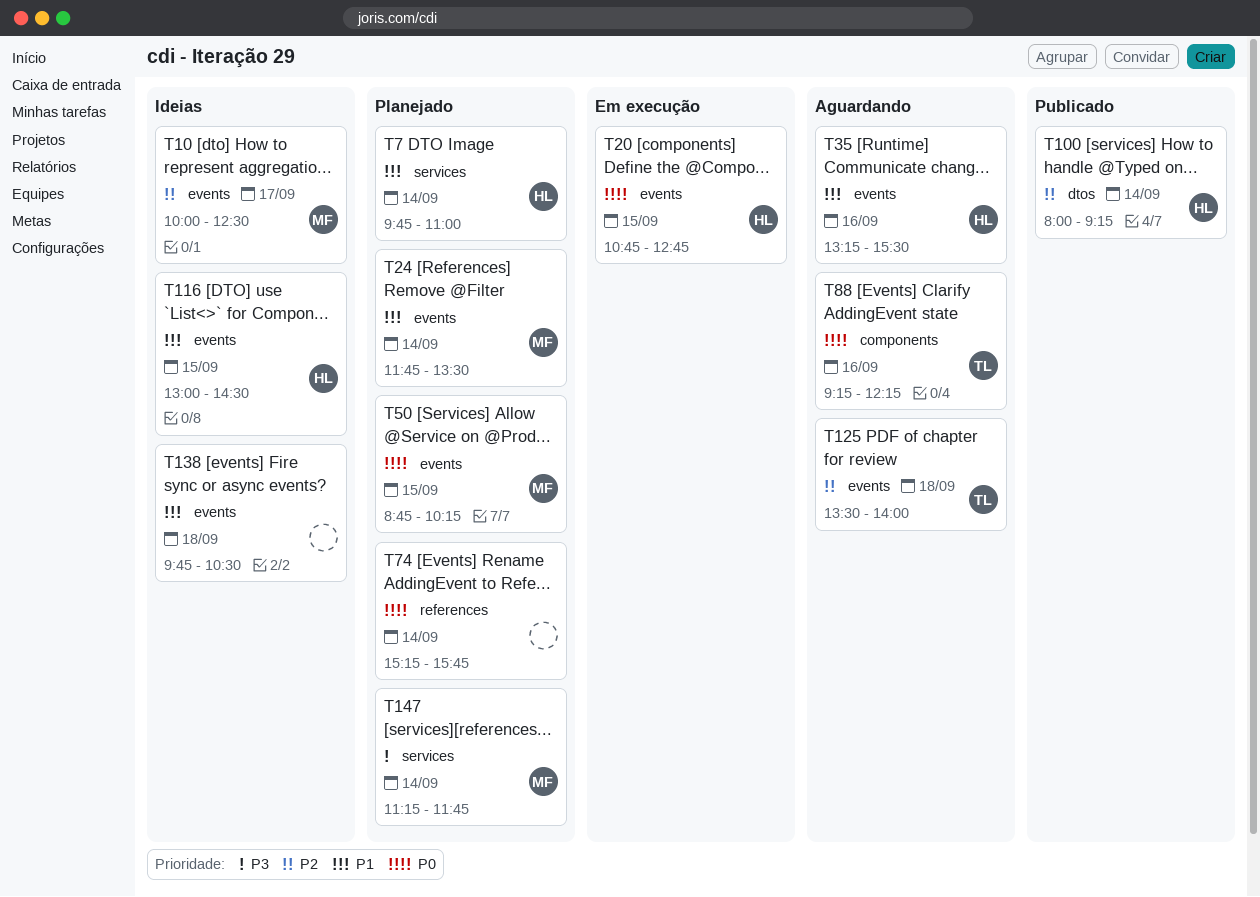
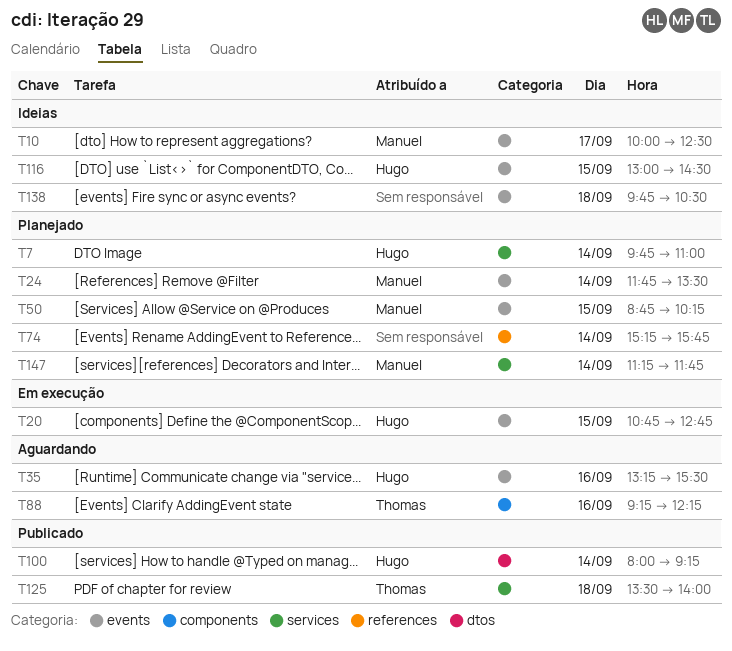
T125, status: Aguardando -> Publicado
T125, label: events -> services

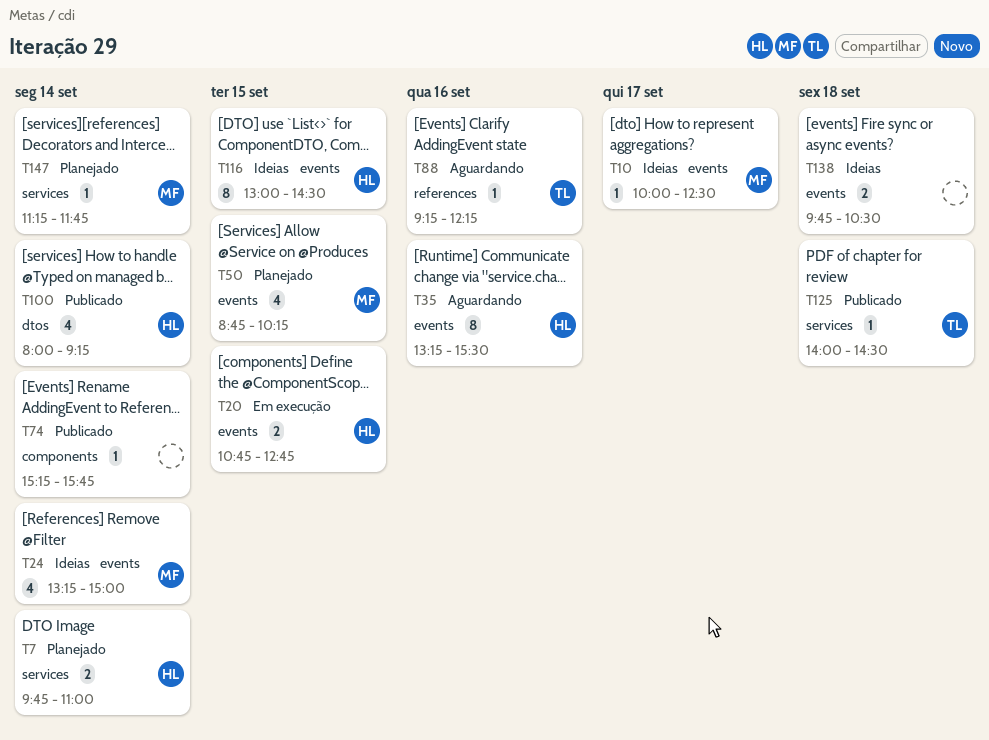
T24, status: Planejado -> Ideias
T24, begins: 11:45 -> 13:15
T24, ends: 13:30 -> 15:00
T74, status: Planejado -> Publicado
T74, label: references -> components
T88, label: components -> references
T125, begins: 13:30 -> 14:00
T125, ends: 14:00 -> 14:30

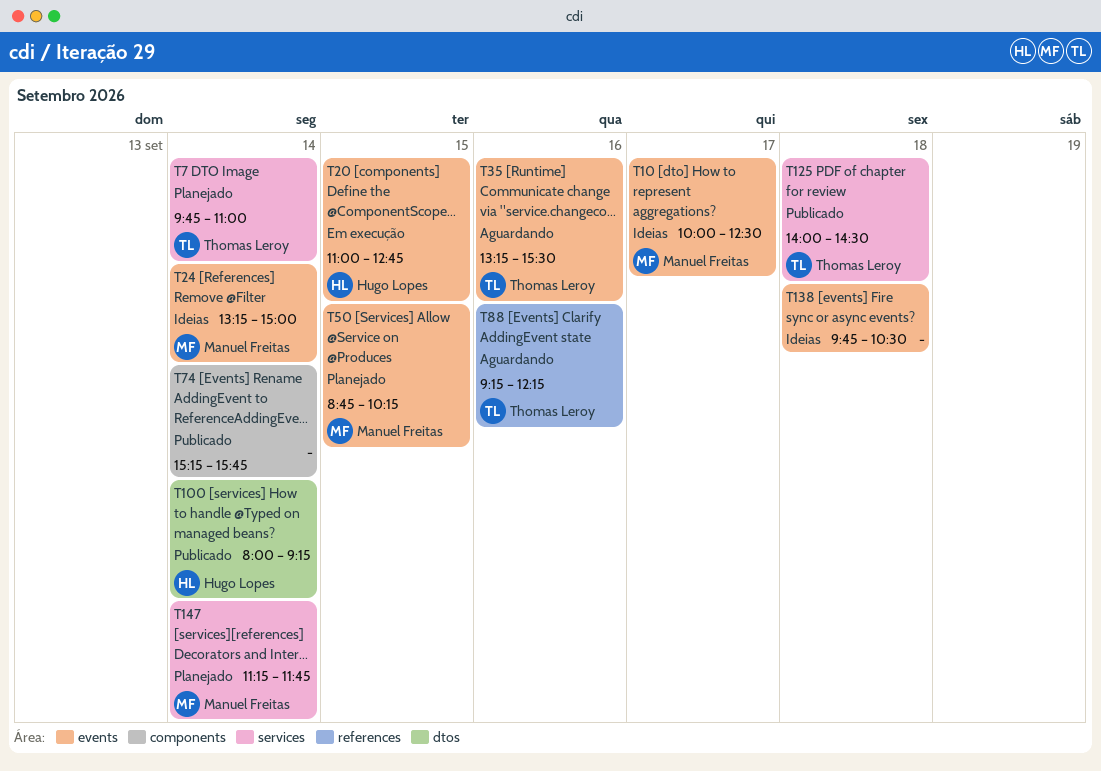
T7, owner: Hugo Lopes -> Thomas Leroy
T20, begins: 10:45 -> 11:00
T35, owner: Hugo Lopes -> Thomas Leroy
T116: present -> none

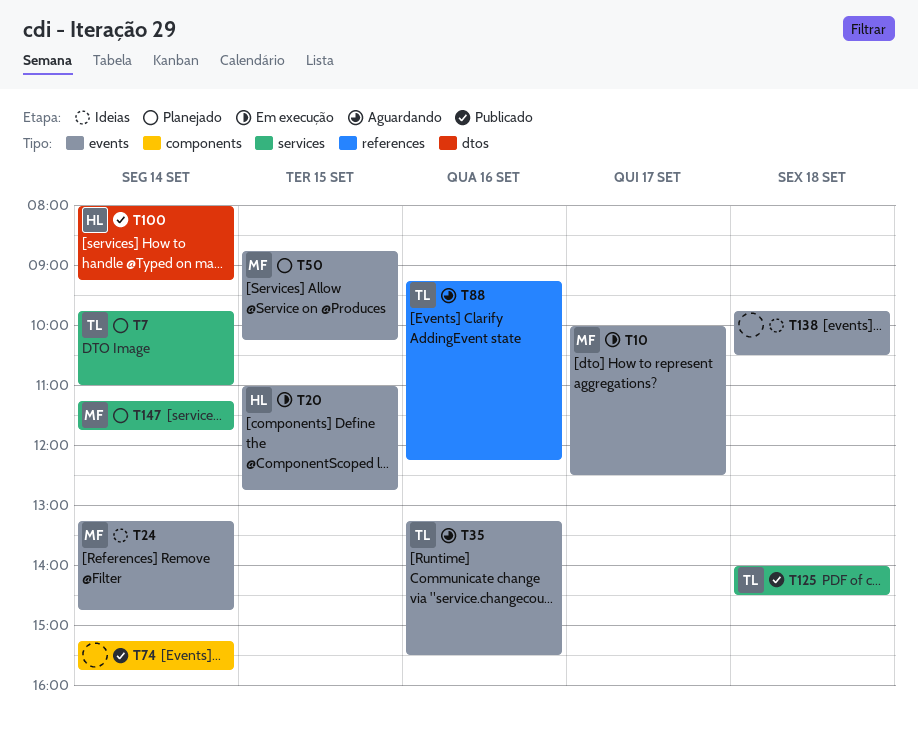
T10, status: Ideias -> Em execução
T24, ends: 15:00 -> 14:45

